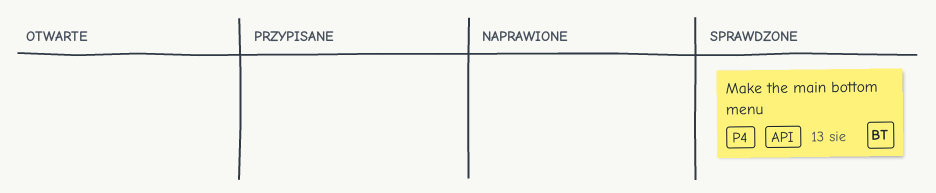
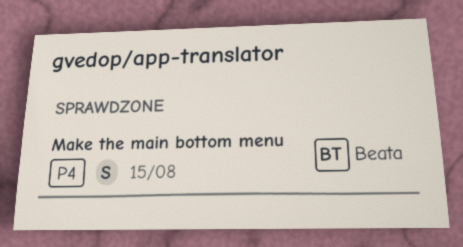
Make the main bottom menu, due: Aug 13 -> Aug 15

